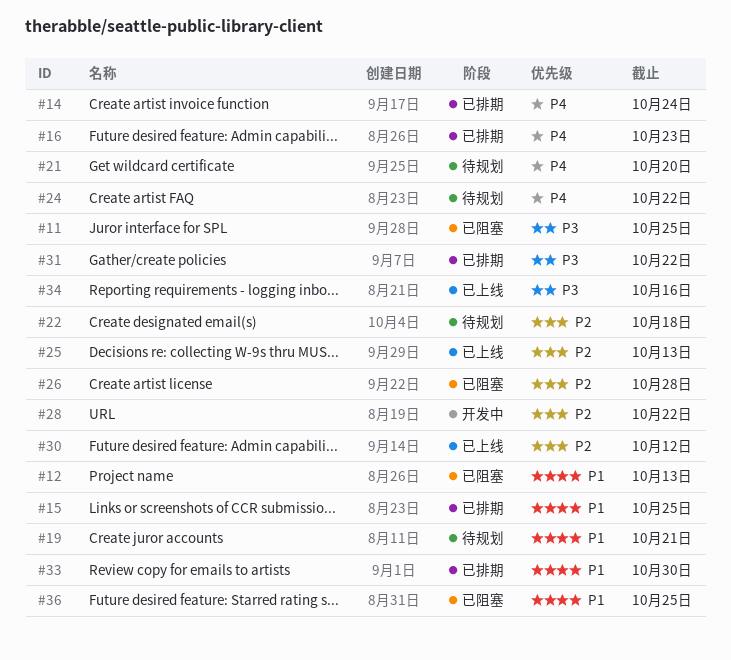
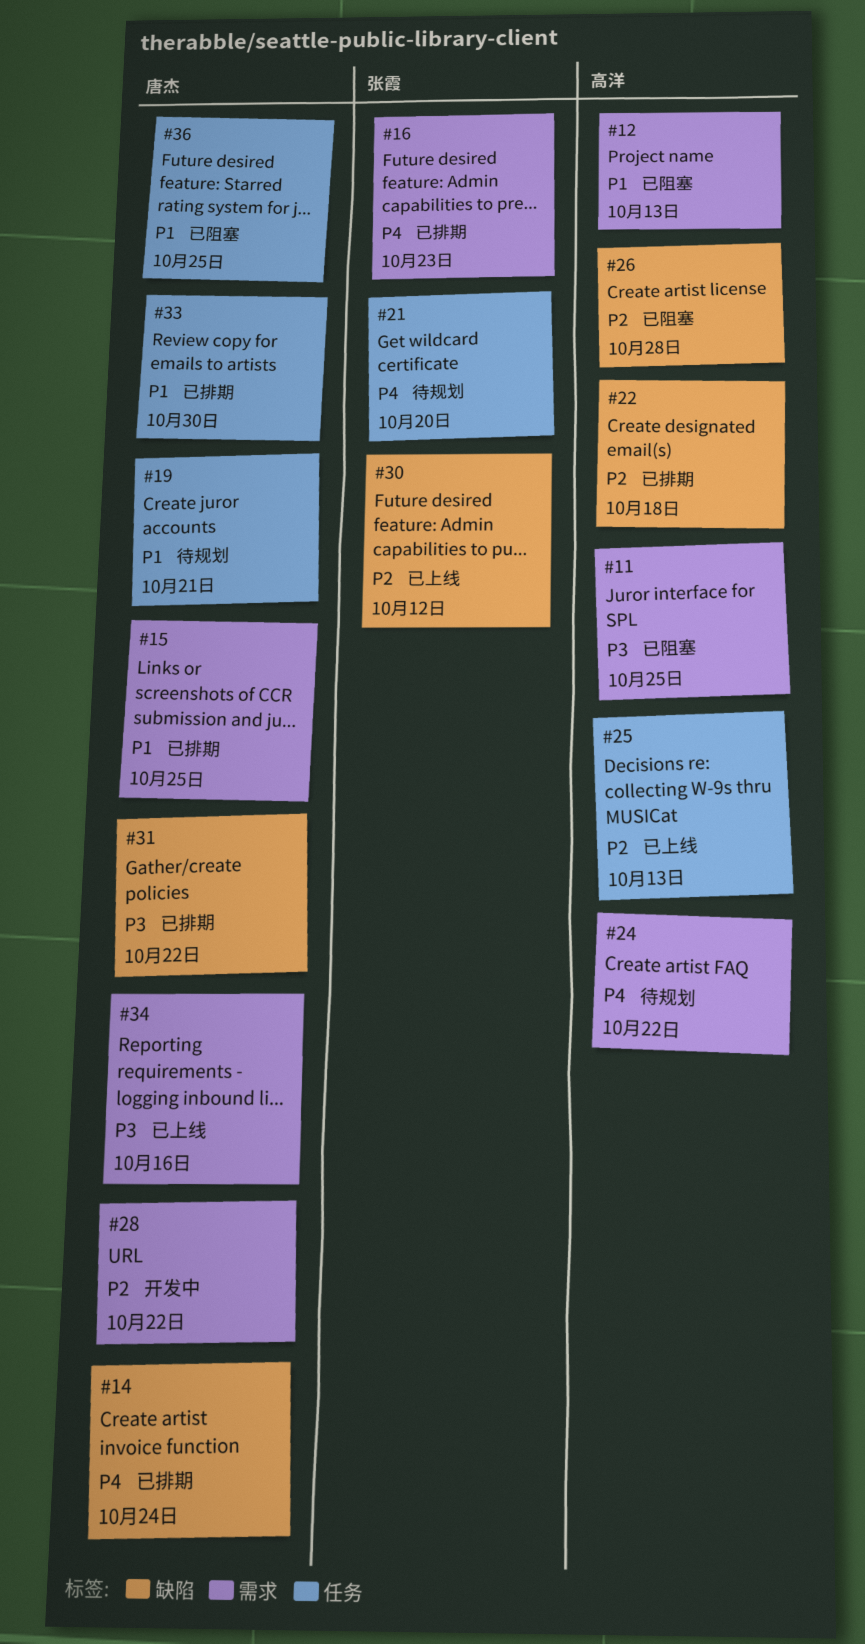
#22, status: 待规划 -> 已排期

